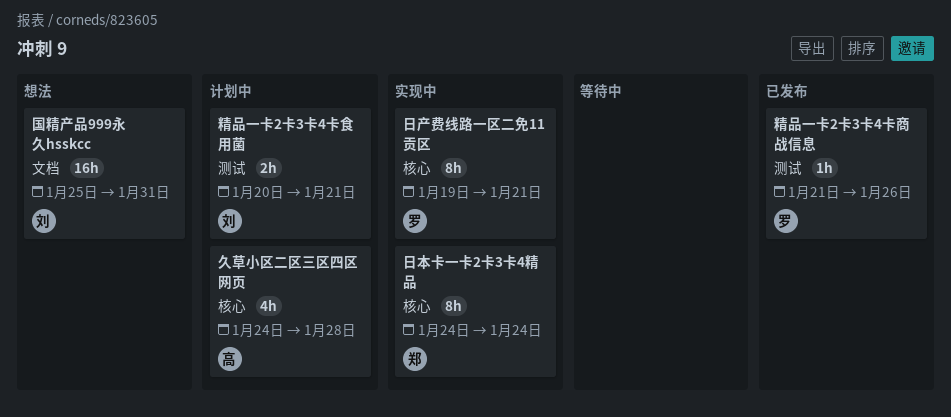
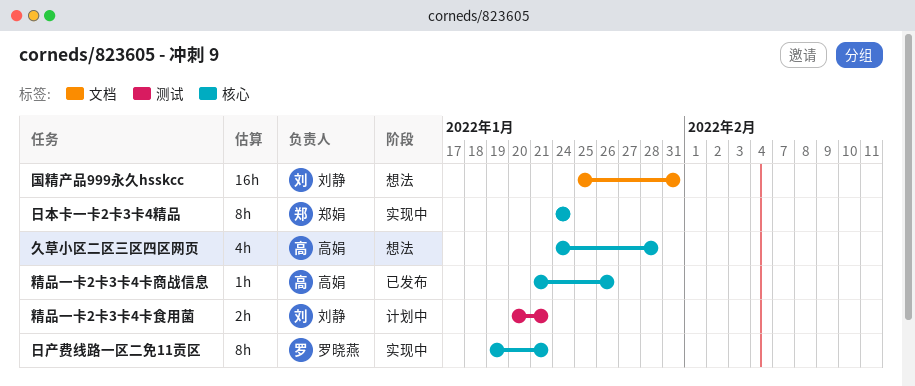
久草小区二区三区四区网页, status: 计划中 -> 想法
精品一卡2卡3卡4卡商战信息, owner: 罗晓燕 -> 高娟
精品一卡2卡3卡4卡商战信息, label: 测试 -> 核心

